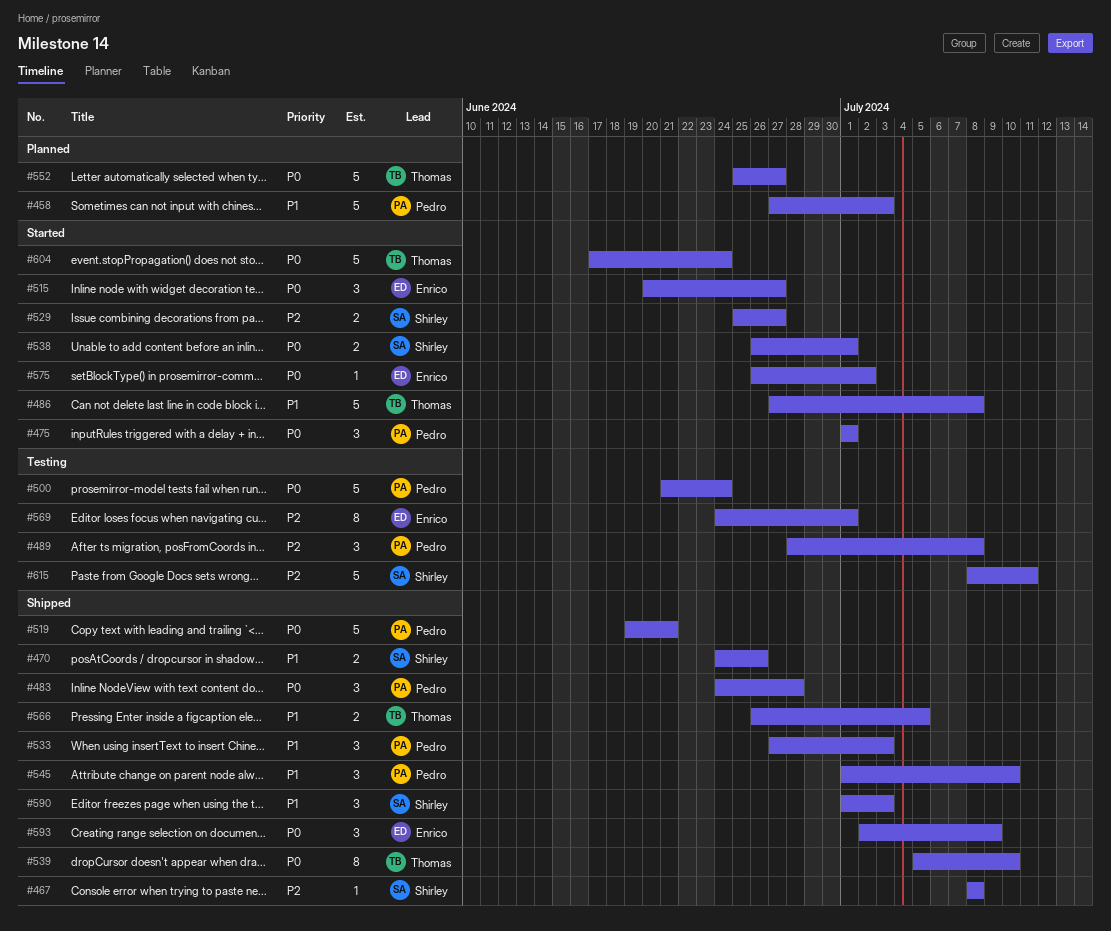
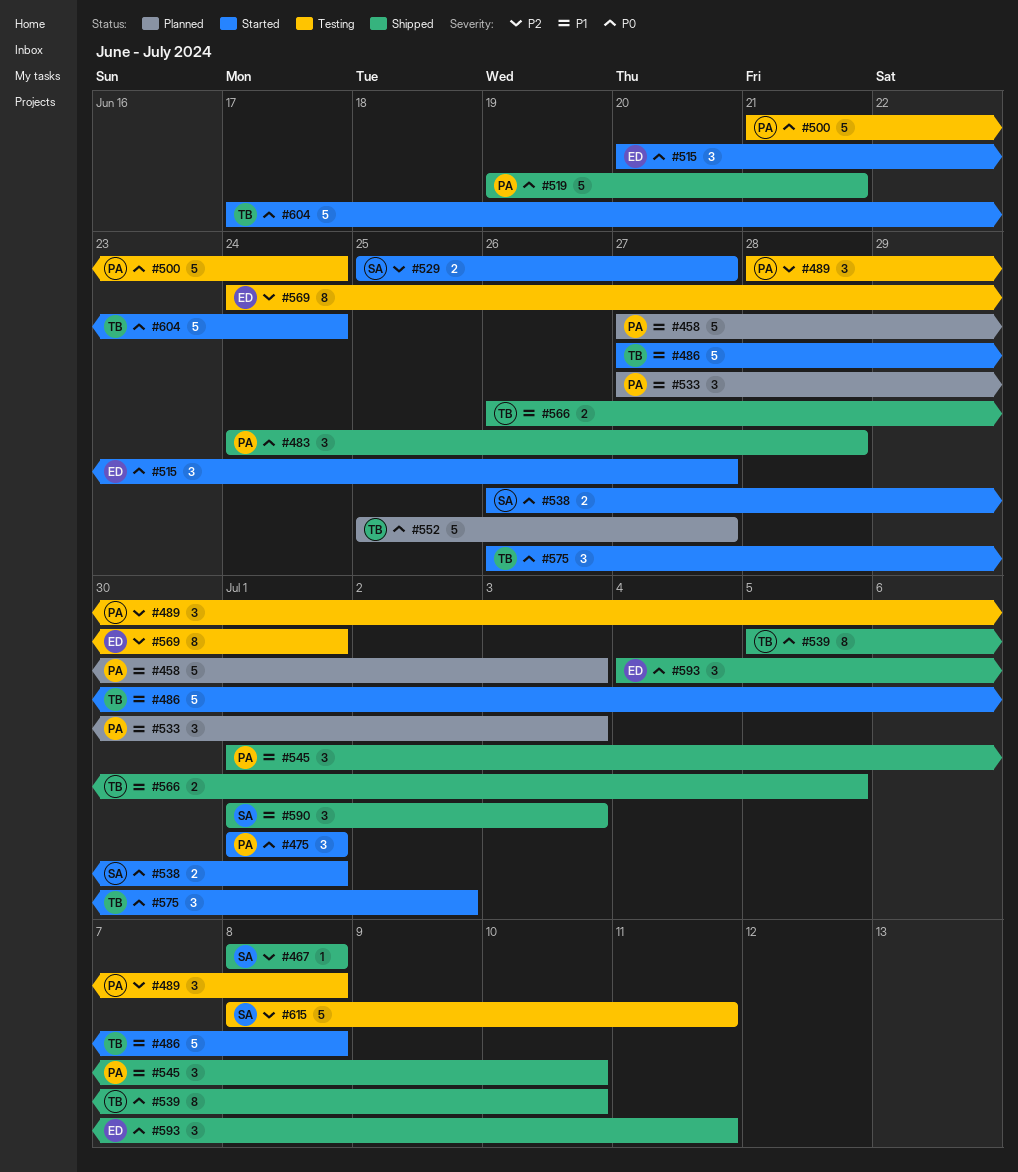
#470: present -> none
#533, status: Shipped -> Planned
#575, owner: Enrico -> Thomas
#575, estimate: 1 -> 3
#593, start: Jul 2 -> Jul 4
#593, due: Jul 9 -> Jul 11

